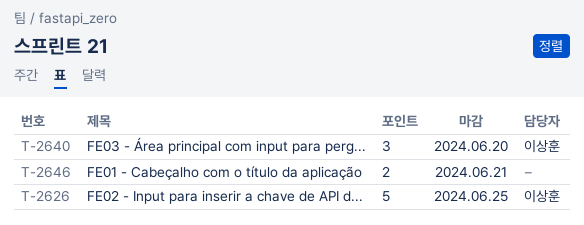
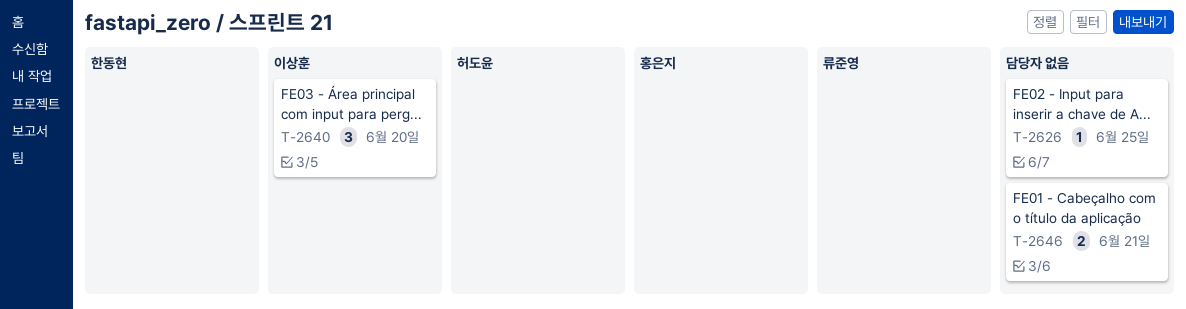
T-2626, owner: 이상훈 -> none
T-2626, estimate: 5 -> 1

